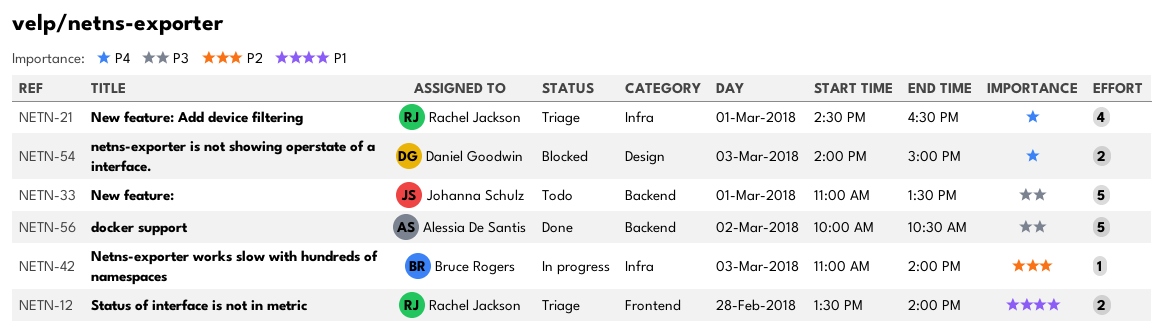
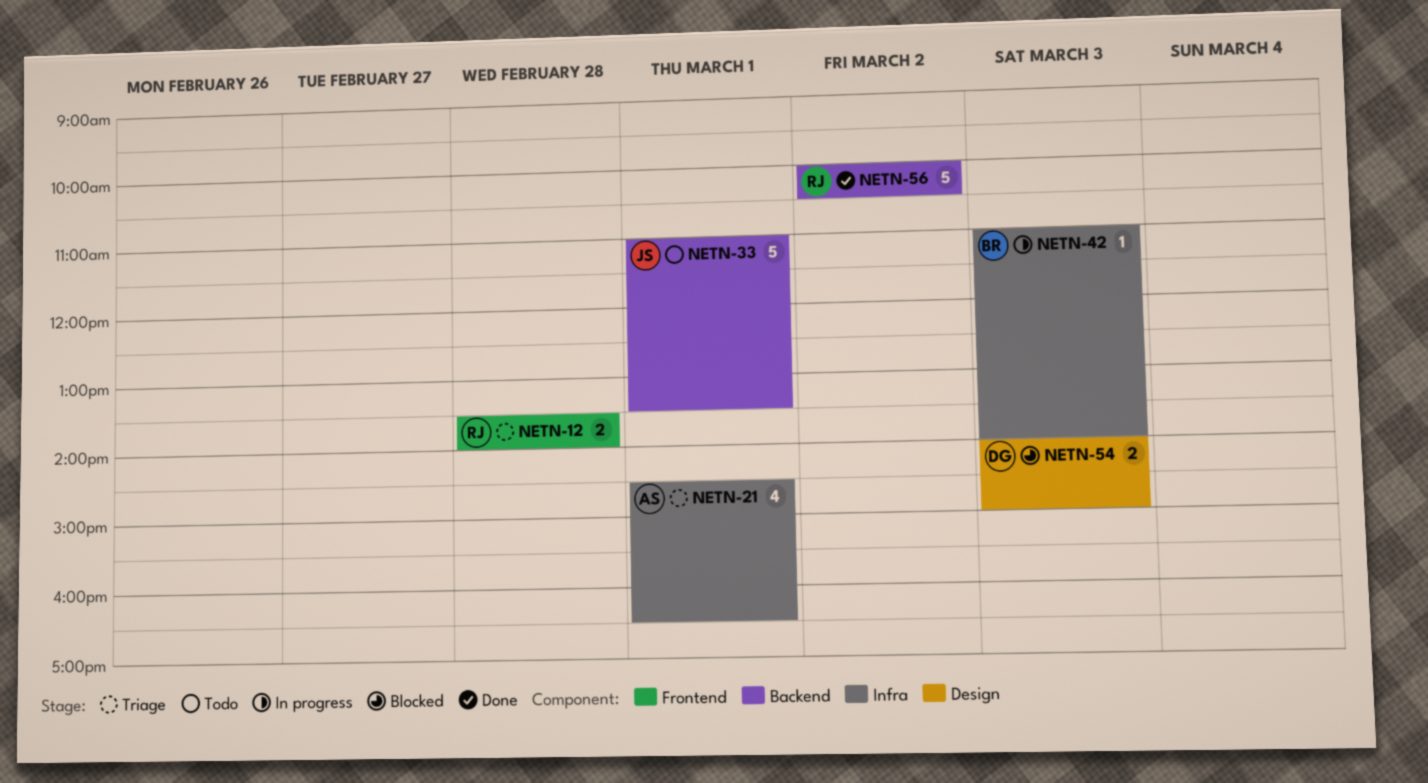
NETN-21, owner: Rachel Jackson -> Alessia De Santis
NETN-56, owner: Alessia De Santis -> Rachel Jackson

